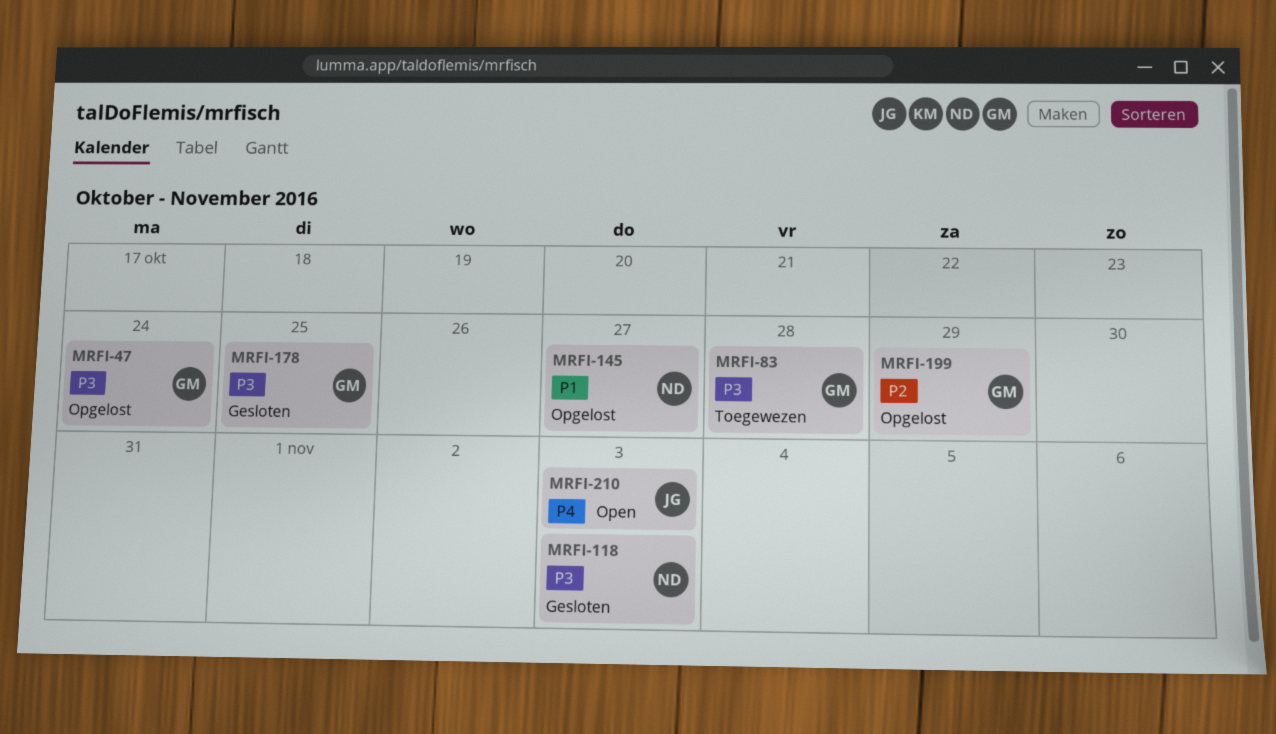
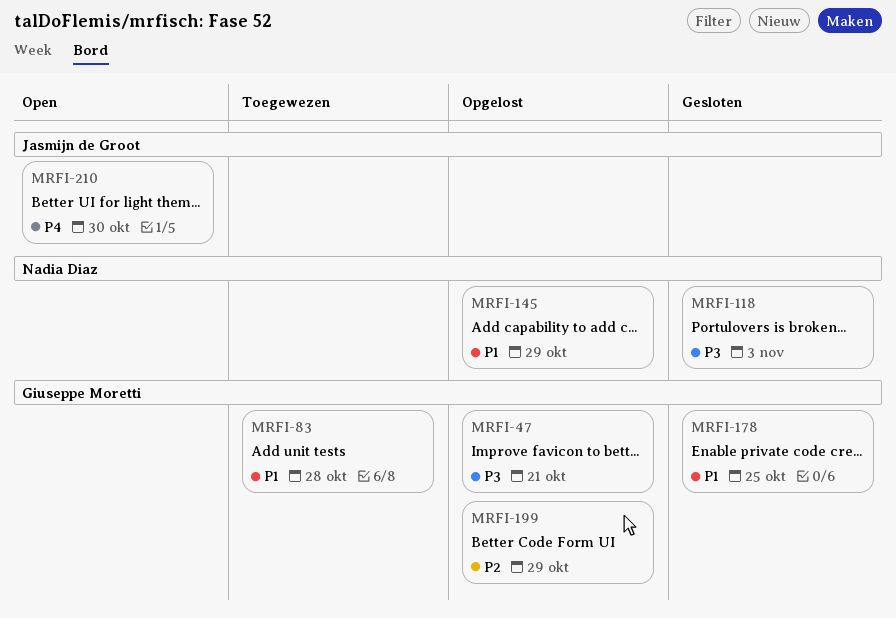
MRFI-47, due: Oct 24 -> Oct 21
MRFI-83, priority: P3 -> P1
MRFI-145, due: Oct 27 -> Oct 29
MRFI-178, priority: P3 -> P1
MRFI-210, due: Nov 3 -> Oct 30

